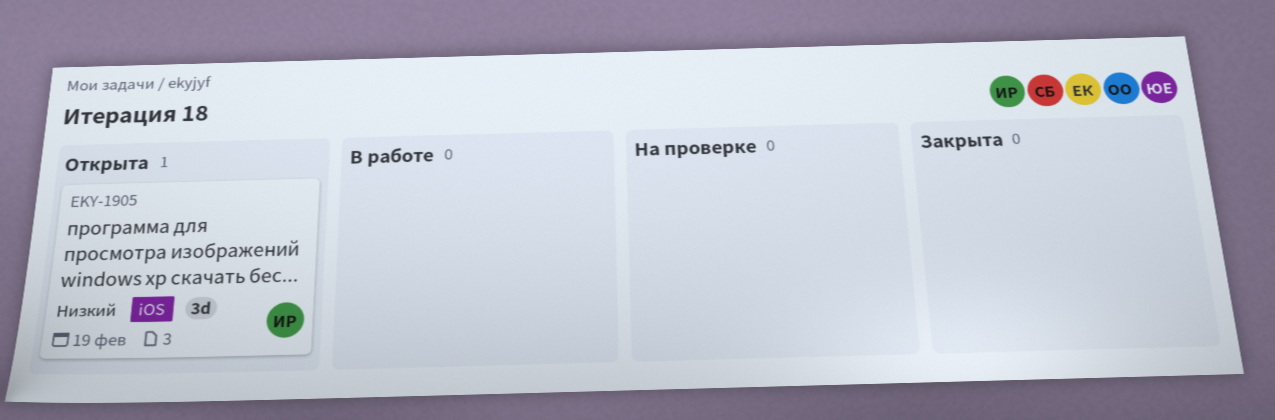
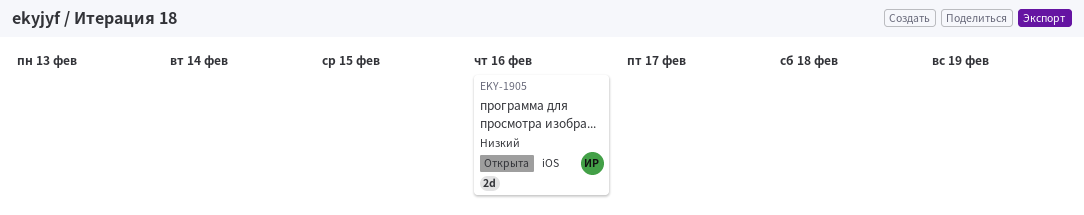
EKY-1905, estimate: 3d -> 2d
EKY-1905, due: Feb 19 -> Feb 16

